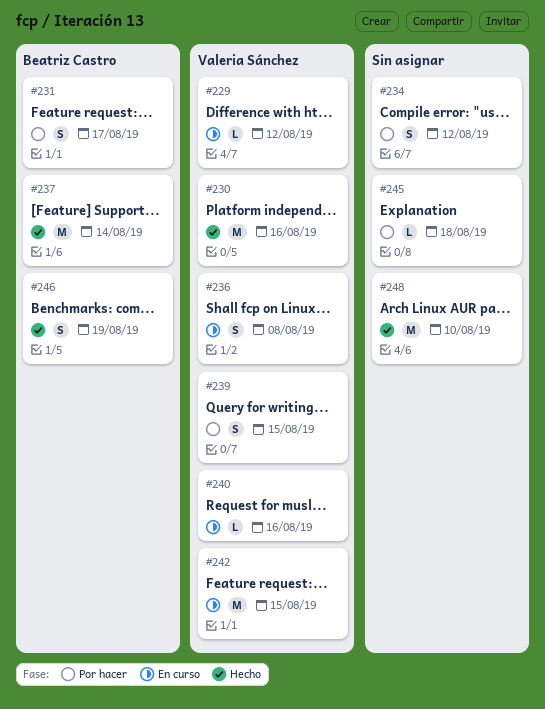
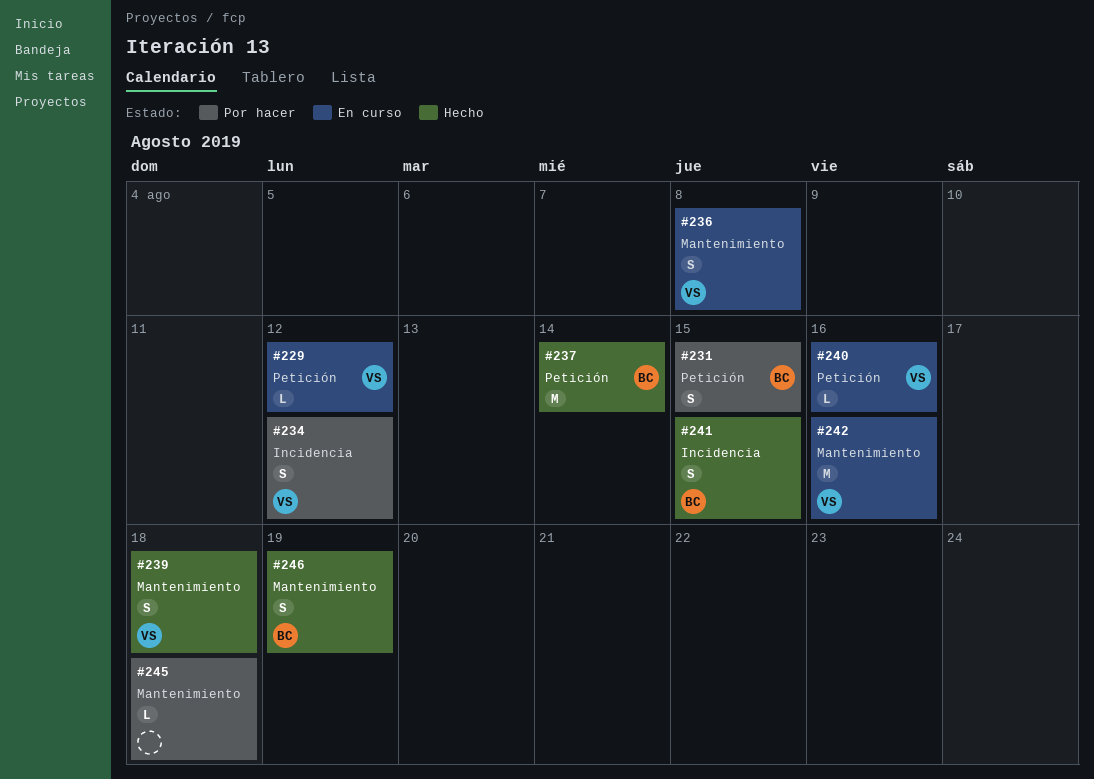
#230: present -> none
#231, due: Aug 17 -> Aug 15
#234, owner: none -> Valeria Sánchez
#239, status: Por hacer -> Hecho
#239, due: Aug 15 -> Aug 18
#241: none -> present
#242, due: Aug 15 -> Aug 16
#248: present -> none

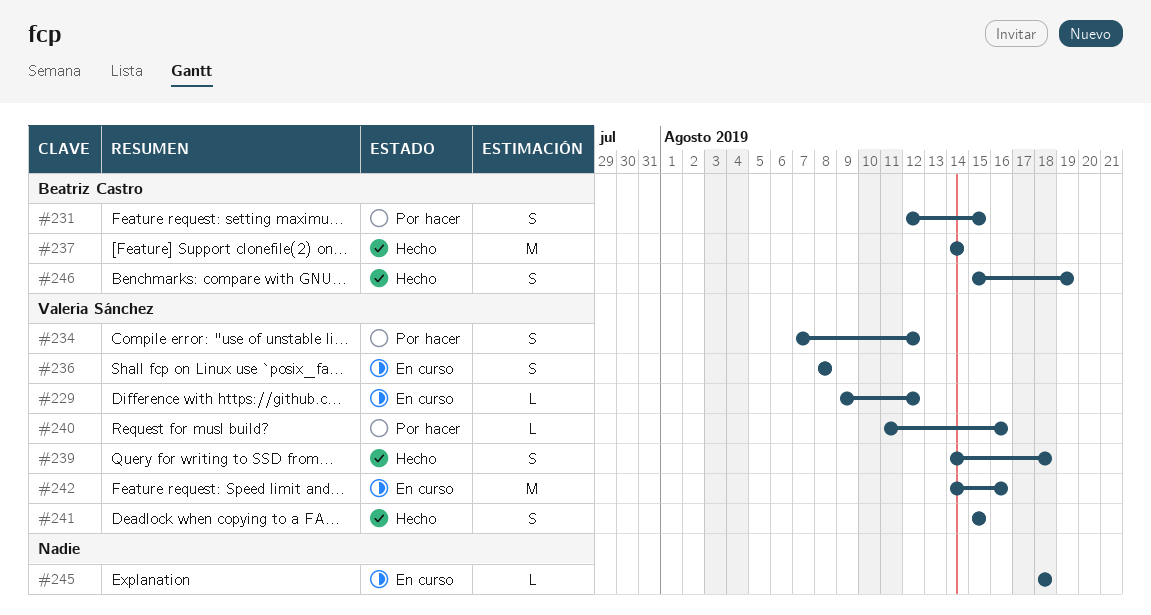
#240, status: En curso -> Por hacer
#241, owner: Beatriz Castro -> Valeria Sánchez
#245, status: Por hacer -> En curso

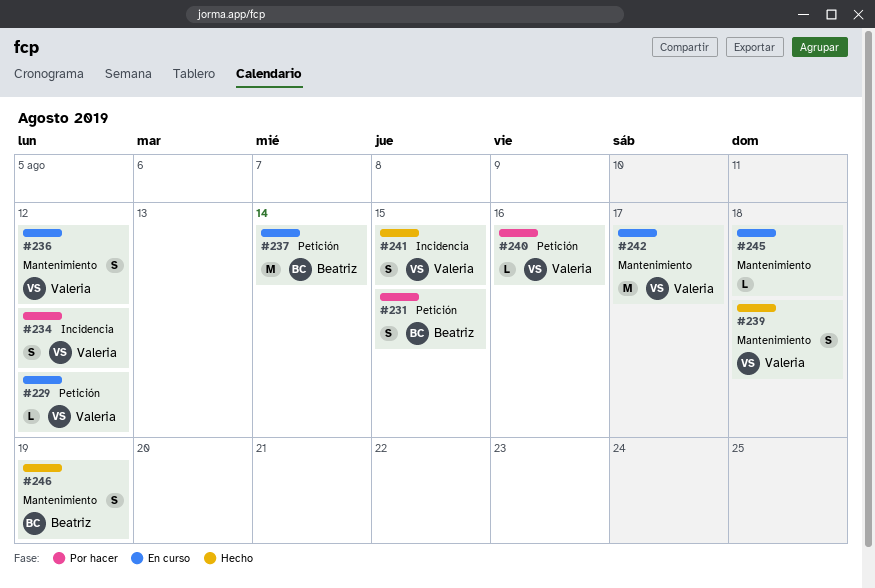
#236, due: Aug 8 -> Aug 12
#237, status: Hecho -> En curso
#242, due: Aug 16 -> Aug 17

